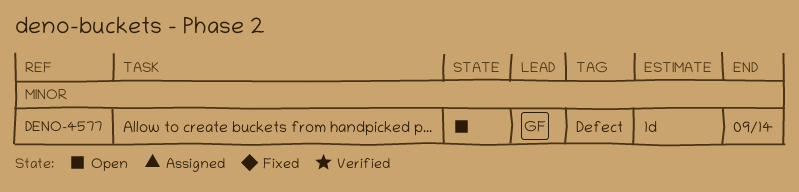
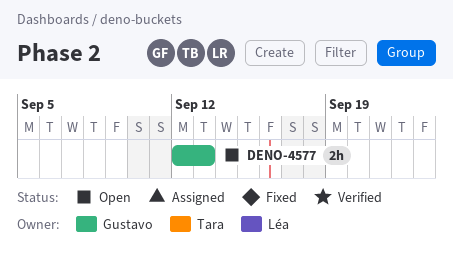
DENO-4577, estimate: 1d -> 2h
DENO-4577, due: Sep 14 -> Sep 13

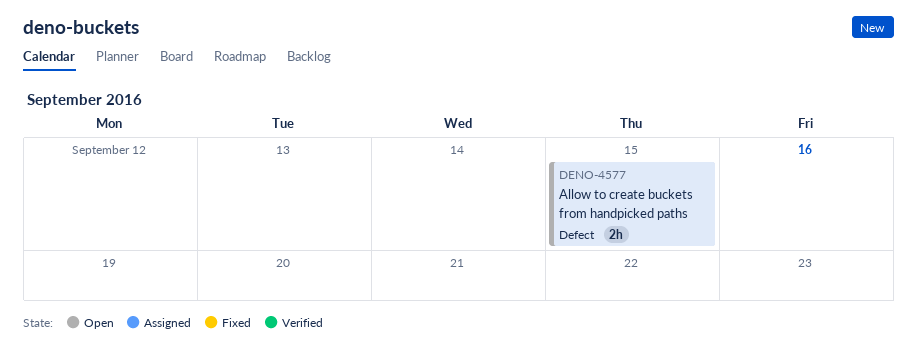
DENO-4577, due: Sep 13 -> Sep 15

